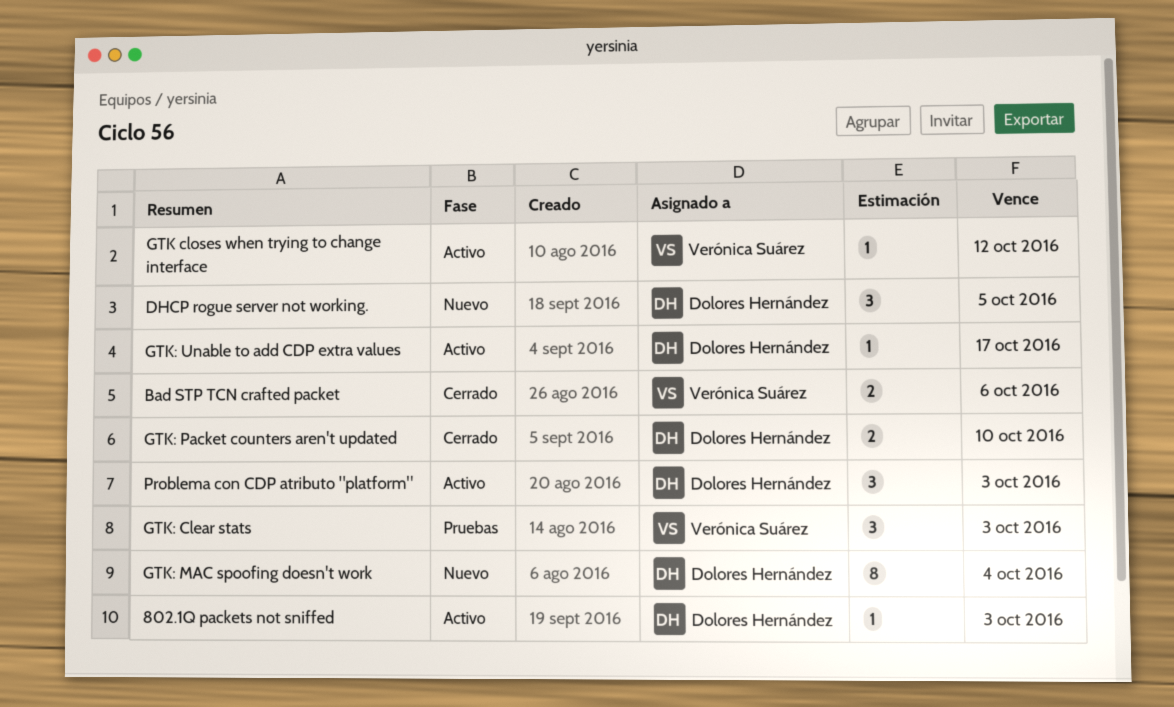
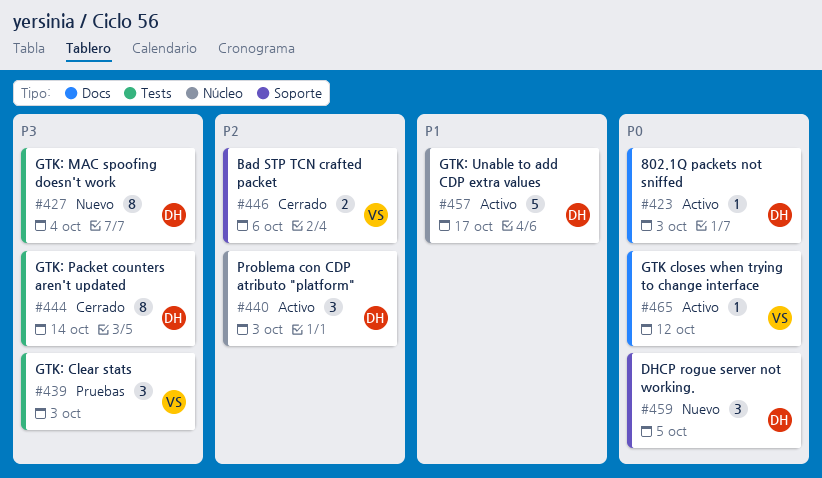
GTK: Packet counters aren't updated, estimate: 2 -> 8
GTK: Packet counters aren't updated, due: Oct 10 -> Oct 14
GTK: Unable to add CDP extra values, estimate: 1 -> 5

